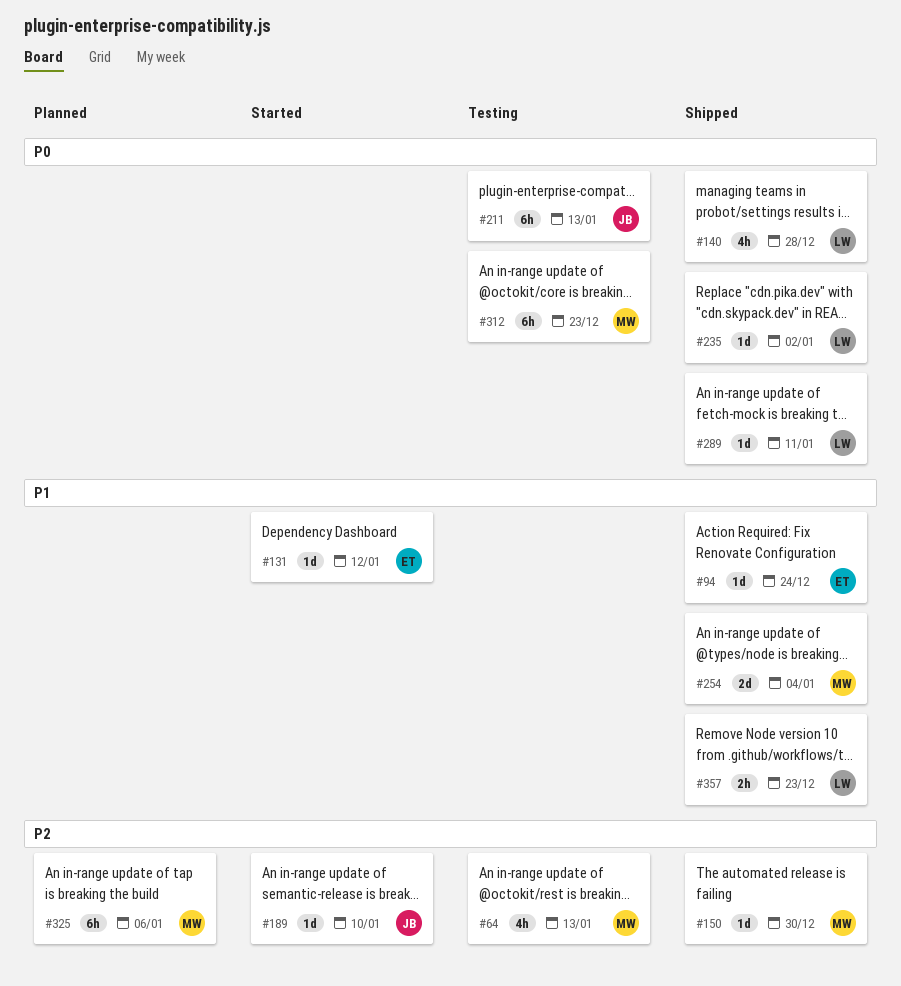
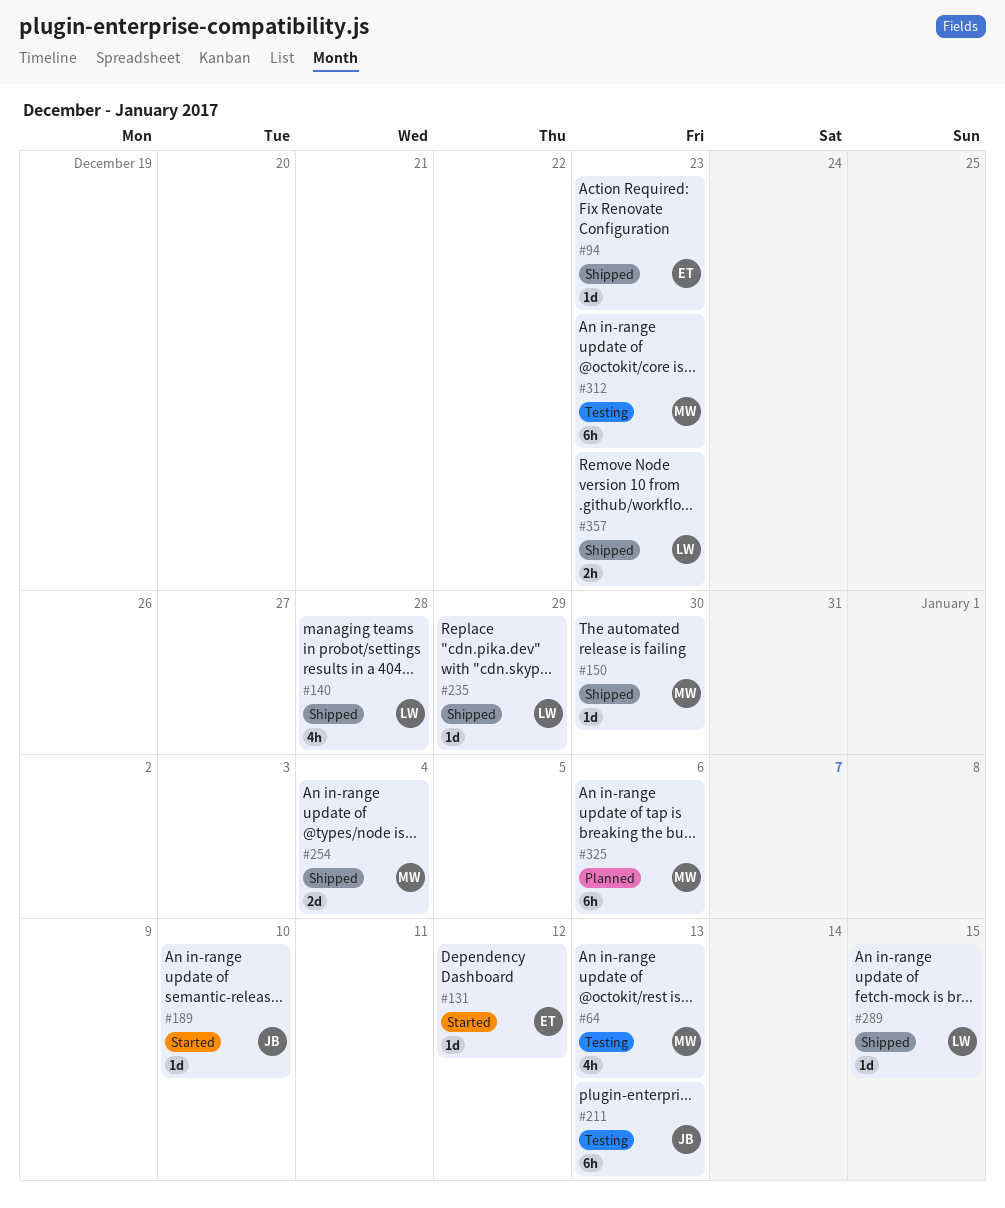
#94, due: Dec 24 -> Dec 23
#235, due: Jan 2 -> Dec 29
#289, due: Jan 11 -> Jan 15

